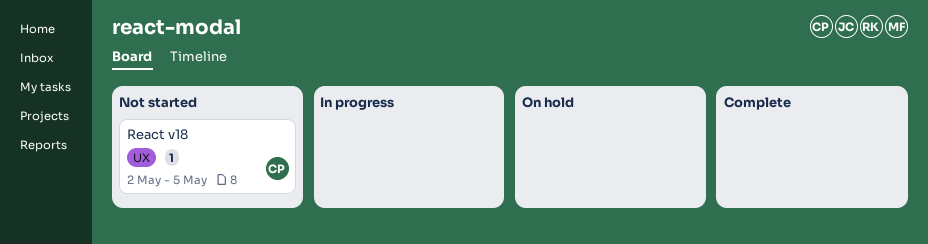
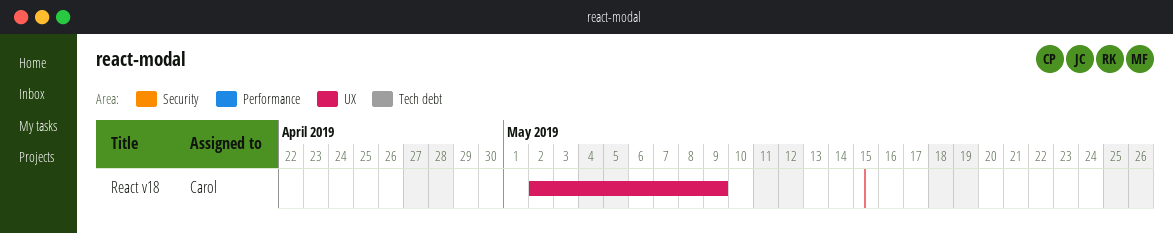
React v18, due: May 5 -> May 9

